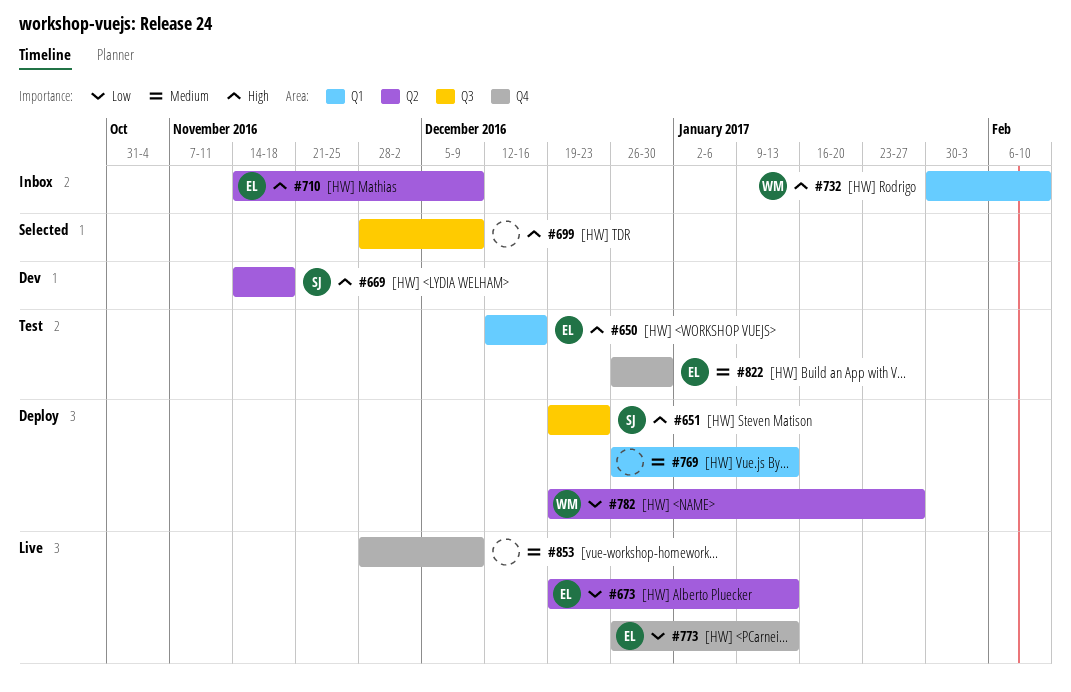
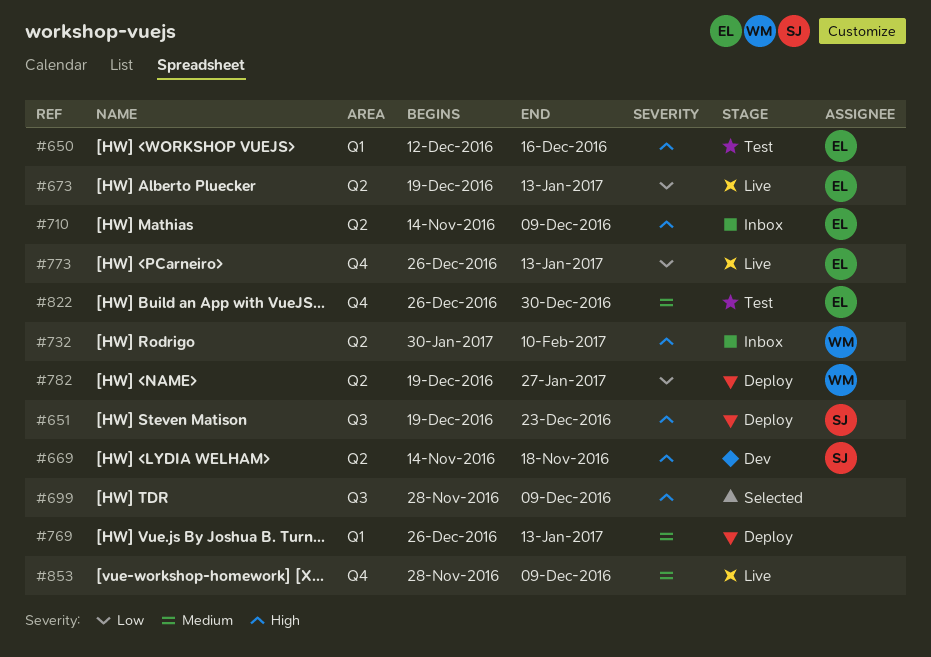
#732, label: Q1 -> Q2

